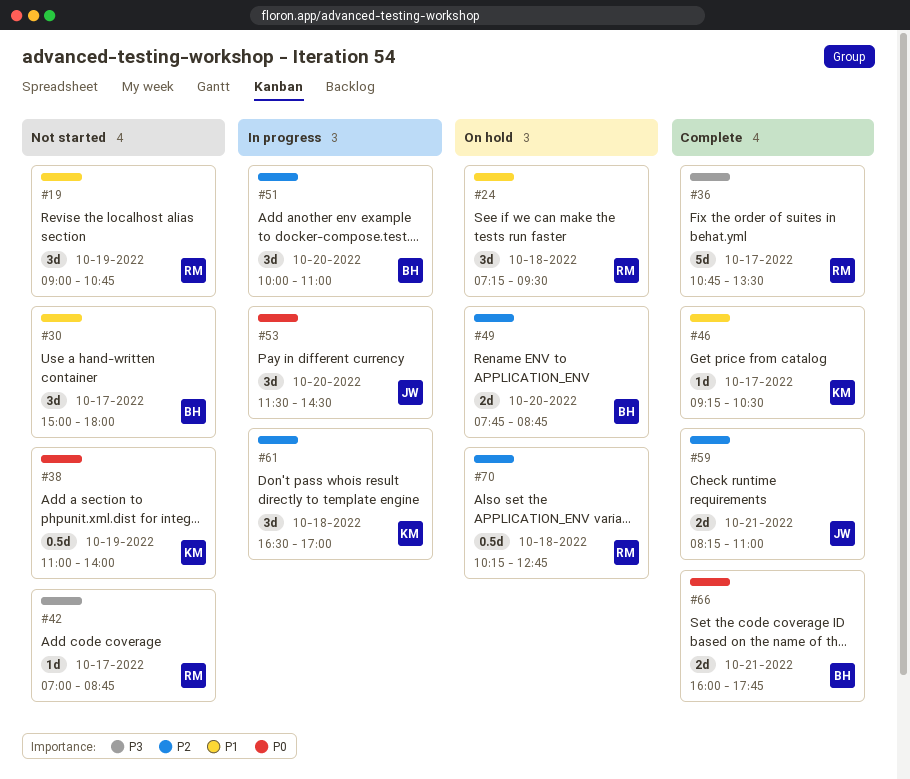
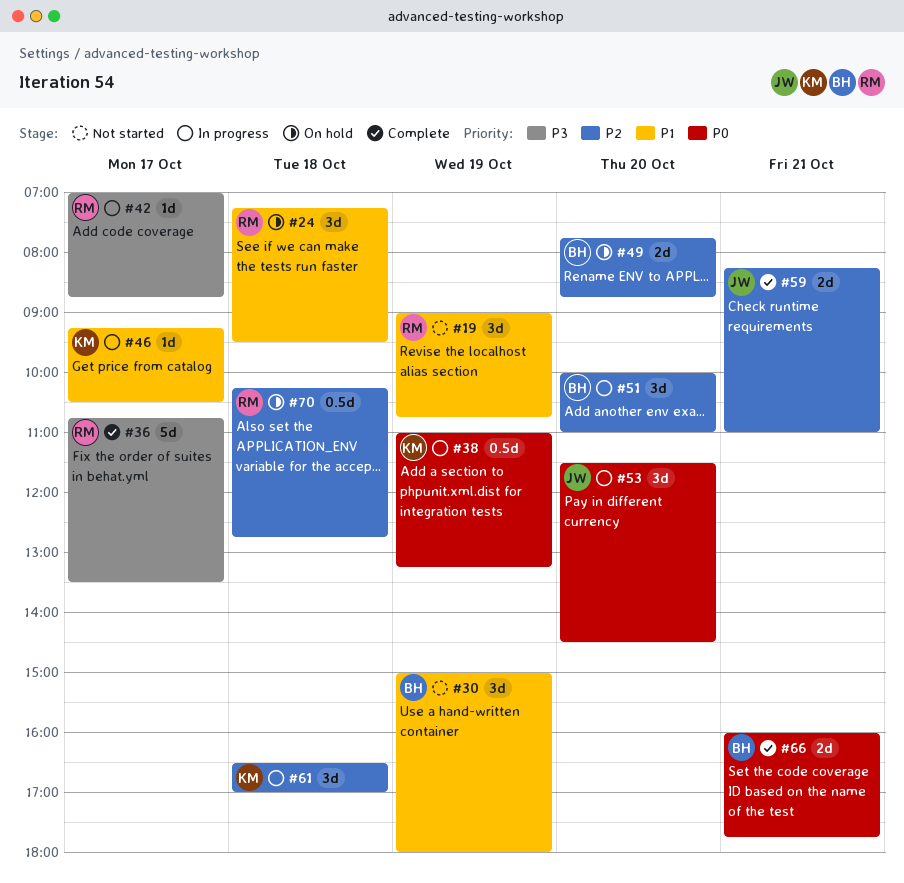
#30, day: Oct 17 -> Oct 19
#38, status: Not started -> In progress
#38, ends: 14:00 -> 13:15
#42, status: Not started -> In progress
#46, status: Complete -> In progress

